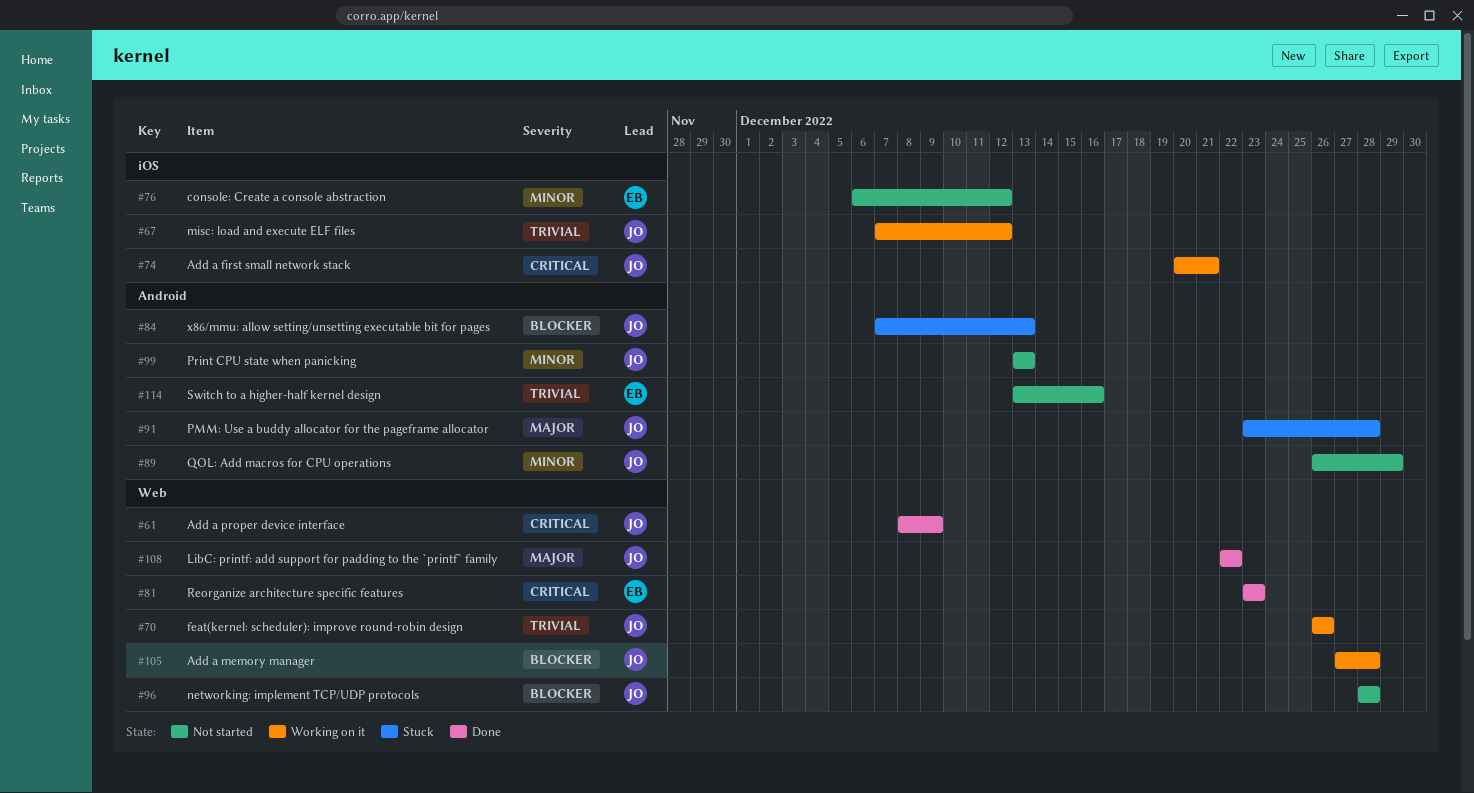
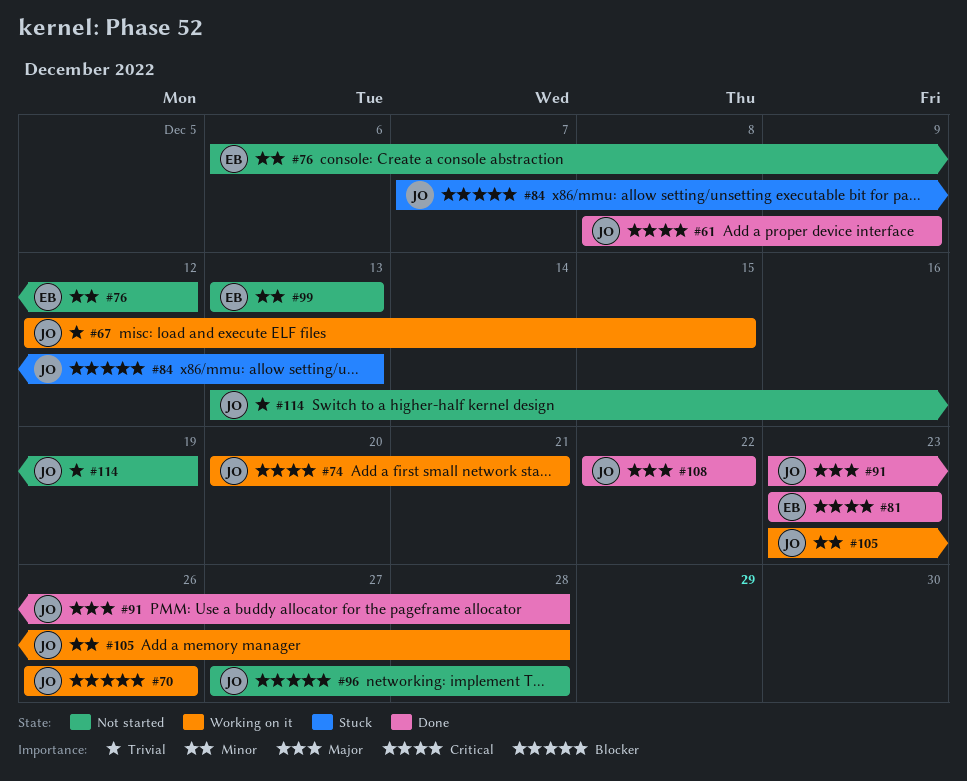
#67, start: Dec 7 -> Dec 12
#67, due: Dec 12 -> Dec 15
#70, priority: Trivial -> Blocker
#89: present -> none
#91, status: Stuck -> Done
#96, start: Dec 28 -> Dec 27
#99, owner: JO -> EB
#105, priority: Blocker -> Minor
#105, start: Dec 27 -> Dec 23
#114, owner: EB -> JO
#114, due: Dec 16 -> Dec 19

